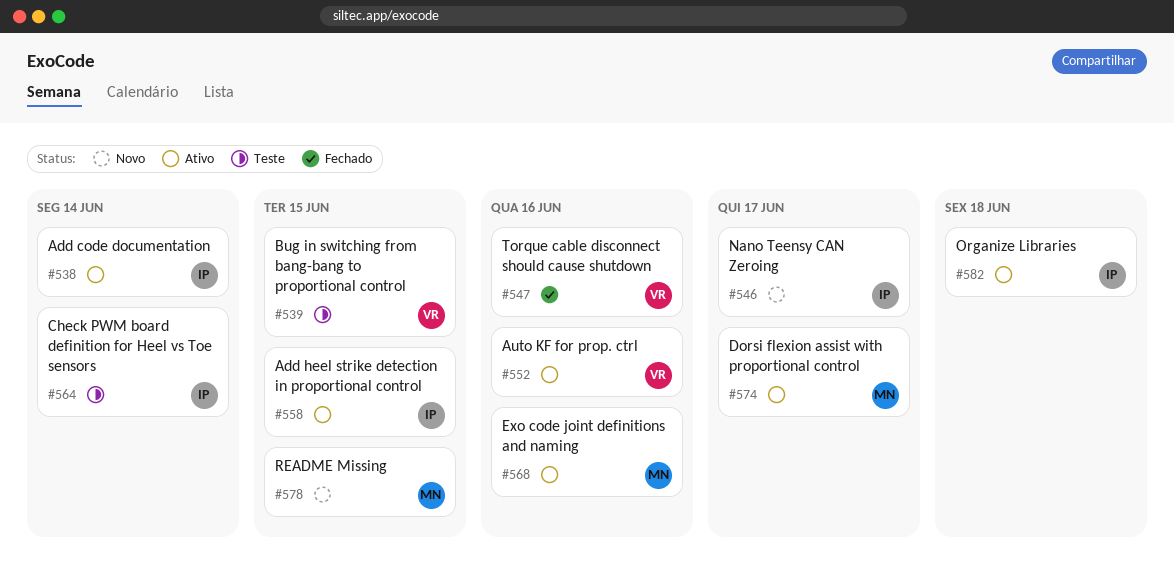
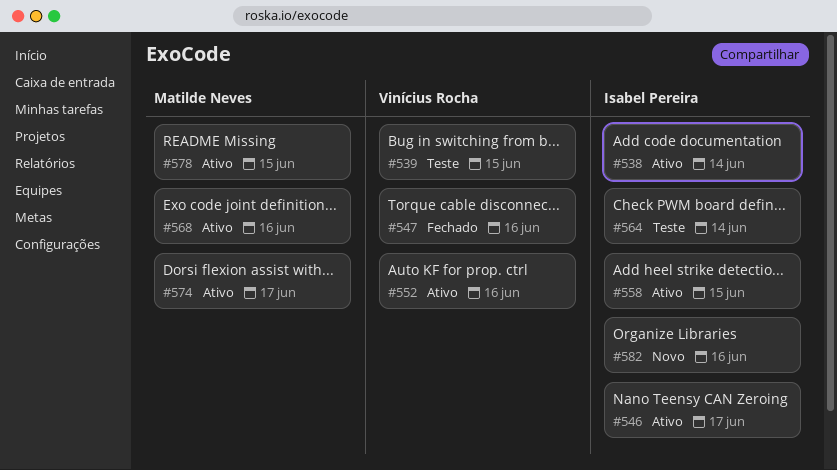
#546, status: Novo -> Ativo
#578, status: Novo -> Ativo
#582, status: Ativo -> Novo
#582, due: Jun 18 -> Jun 16

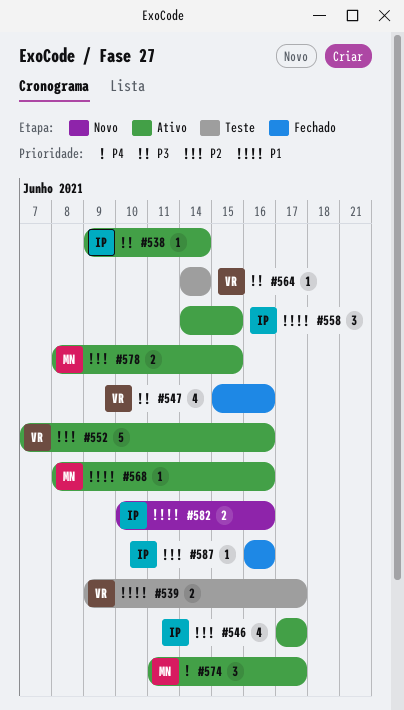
#539, due: Jun 15 -> Jun 17
#564, owner: Isabel Pereira -> Vinícius Rocha
#587: none -> present

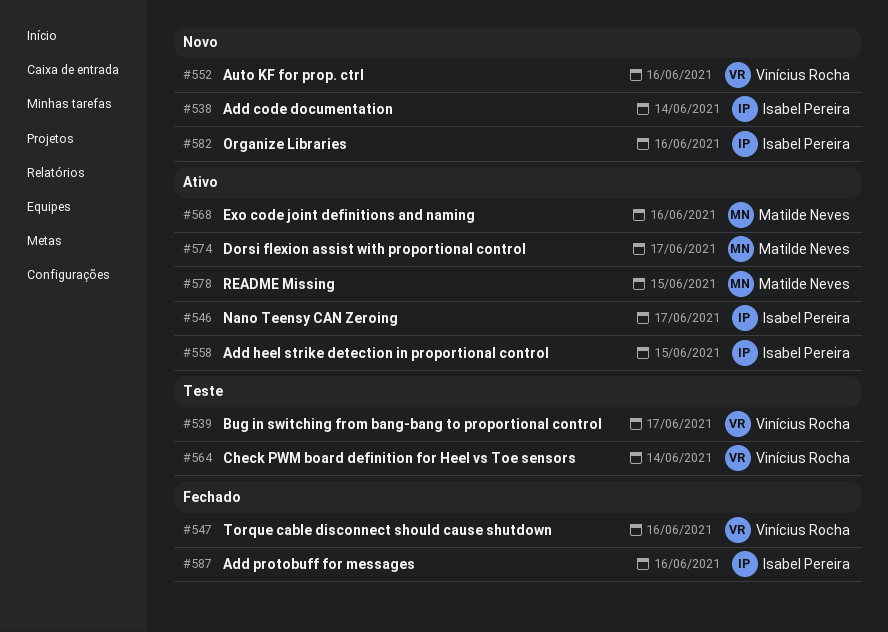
#538, status: Ativo -> Novo
#552, status: Ativo -> Novo

